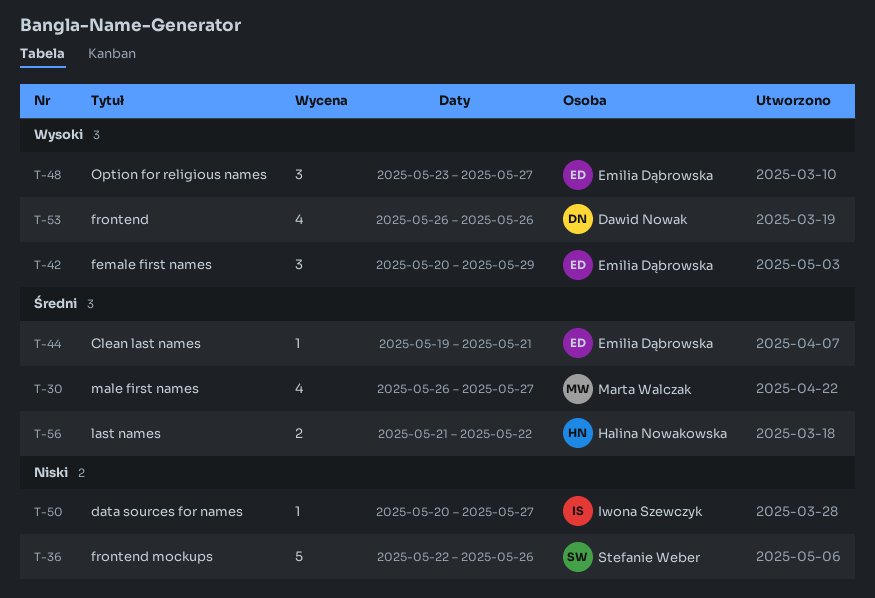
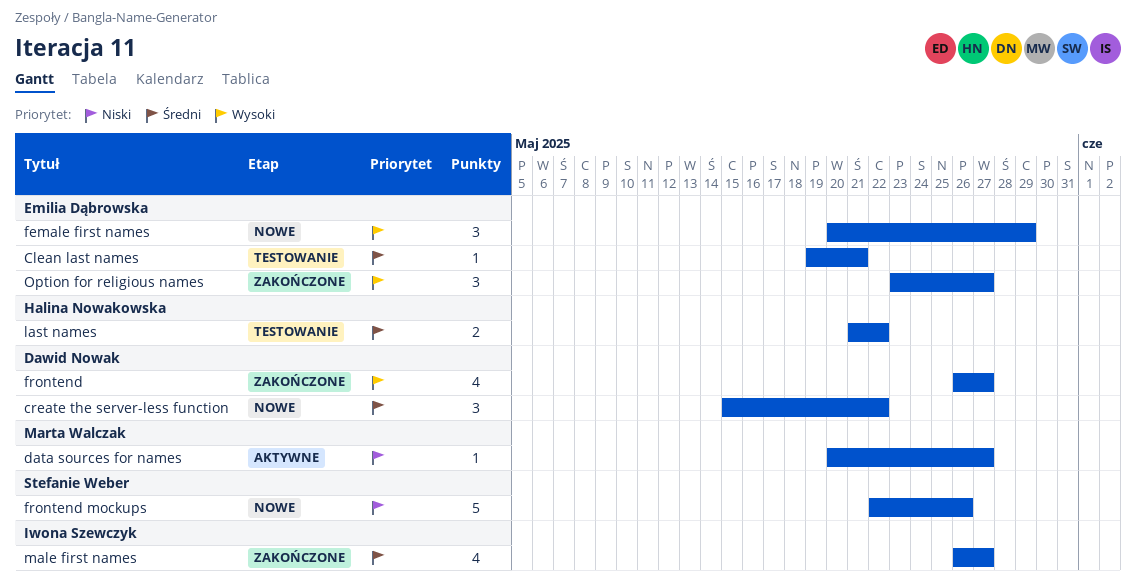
create the server-less function: none -> present
data sources for names, owner: Iwona Szewczyk -> Marta Walczak
frontend, due: May 26 -> May 27
male first names, owner: Marta Walczak -> Iwona Szewczyk

